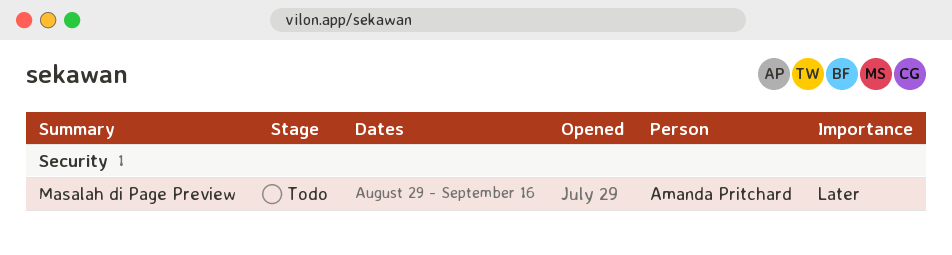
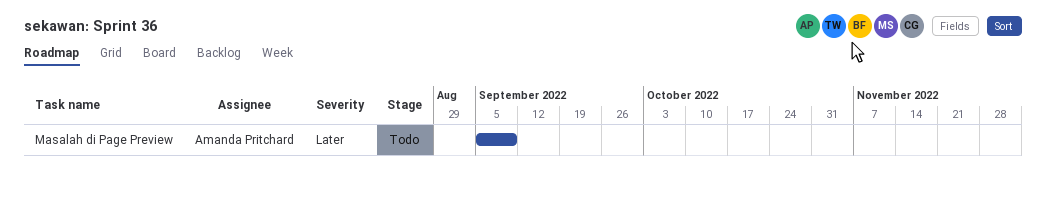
Masalah di Page Preview, start: Aug 29 -> Sep 5
Masalah di Page Preview, due: Sep 16 -> Sep 9

